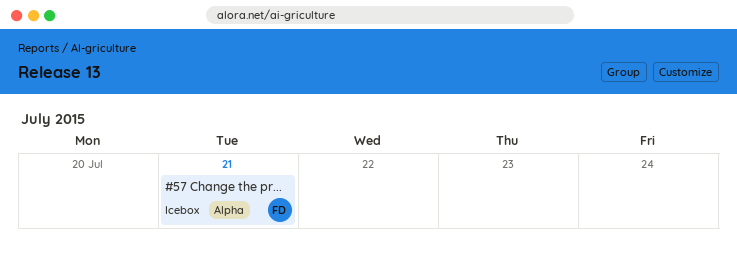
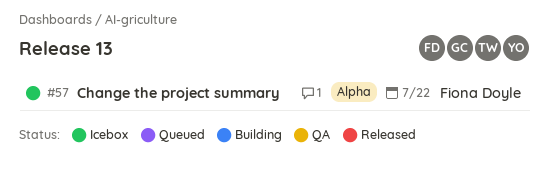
#57, due: Jul 21 -> Jul 22

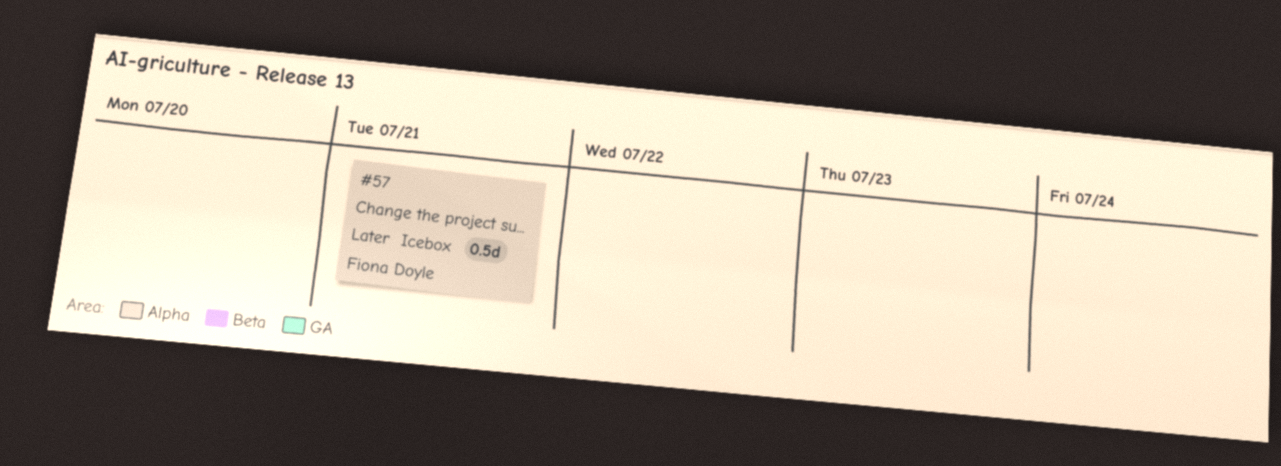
#57, due: Jul 22 -> Jul 21

